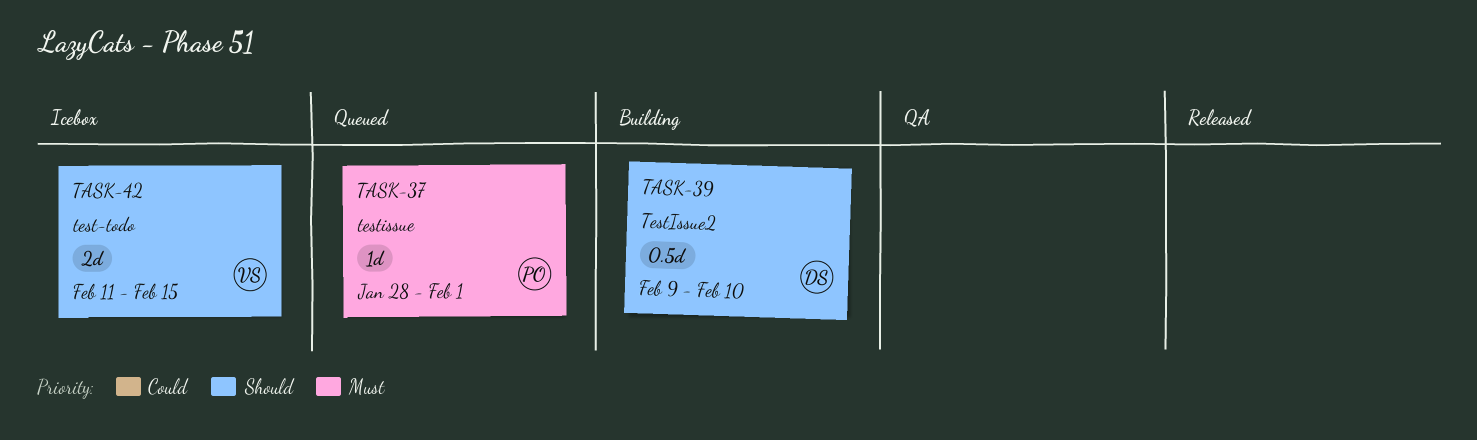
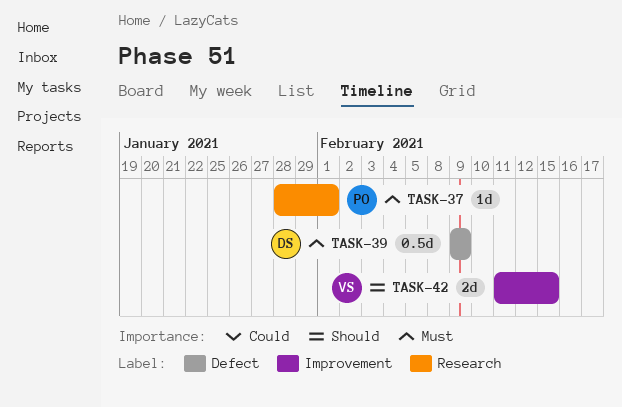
TASK-39, priority: Should -> Must
TASK-39, due: Feb 10 -> Feb 9

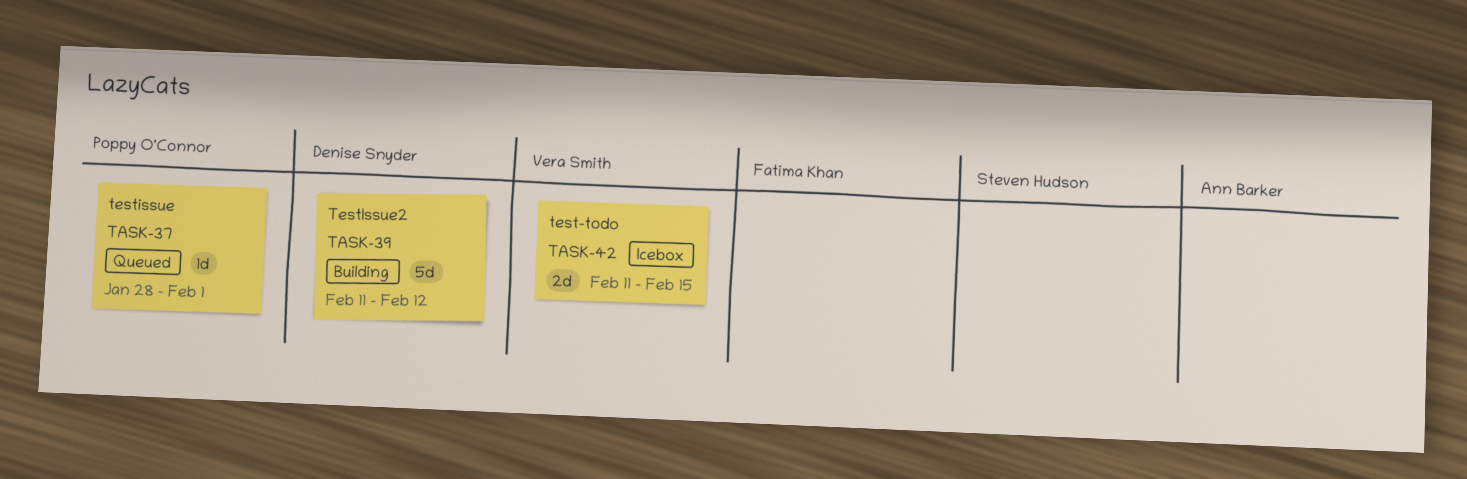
TASK-39, estimate: 0.5d -> 5d
TASK-39, start: Feb 9 -> Feb 11
TASK-39, due: Feb 9 -> Feb 12

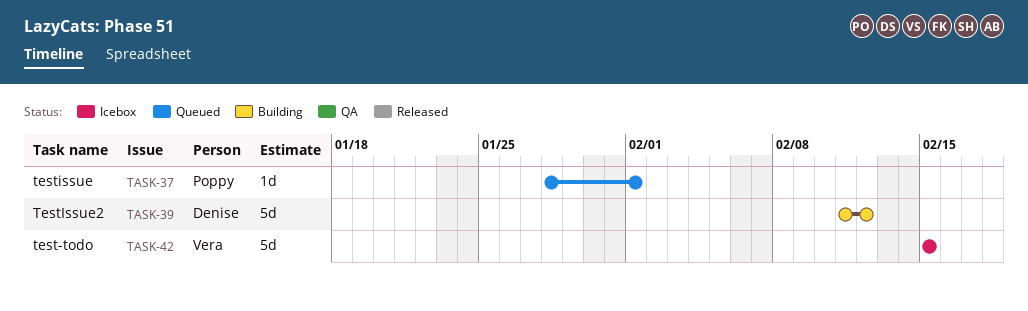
TASK-42, estimate: 2d -> 5d
TASK-42, start: Feb 11 -> Feb 15

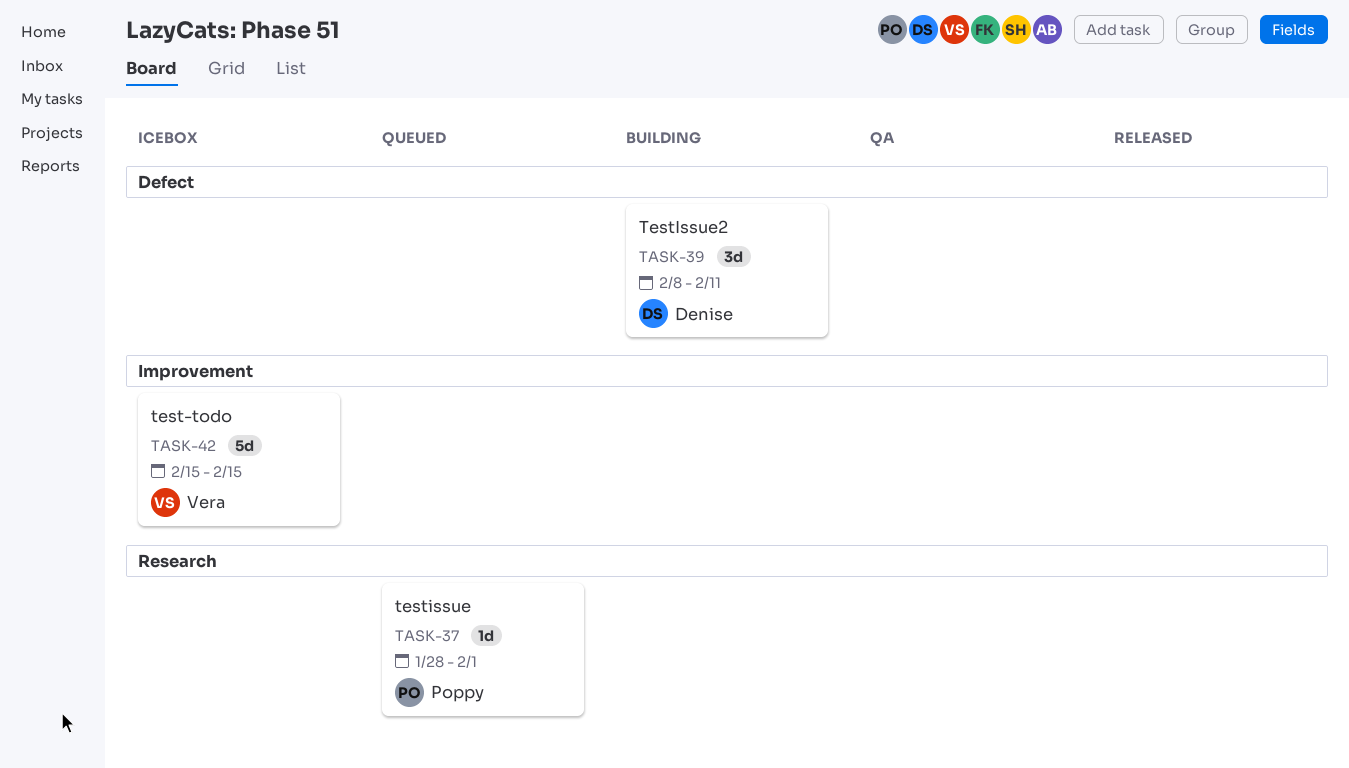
TASK-39, estimate: 5d -> 3d
TASK-39, start: Feb 11 -> Feb 8
TASK-39, due: Feb 12 -> Feb 11

